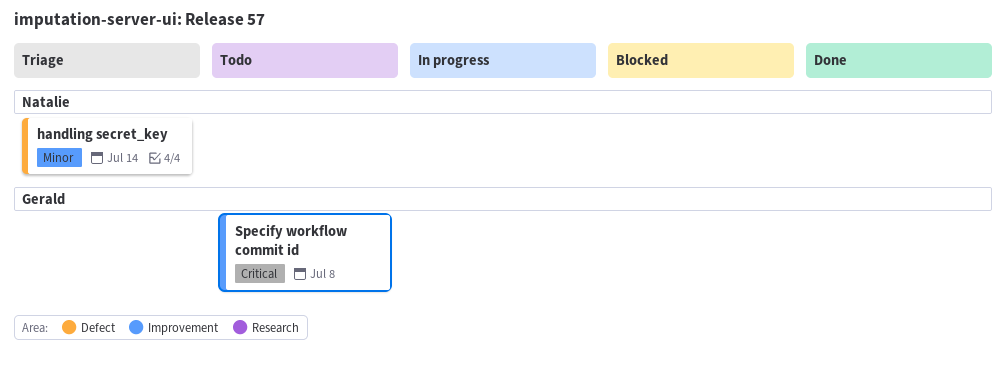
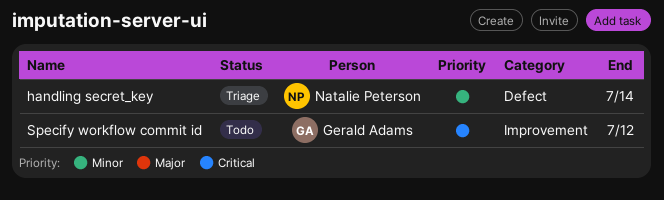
Specify workflow commit id, due: Jul 8 -> Jul 12

